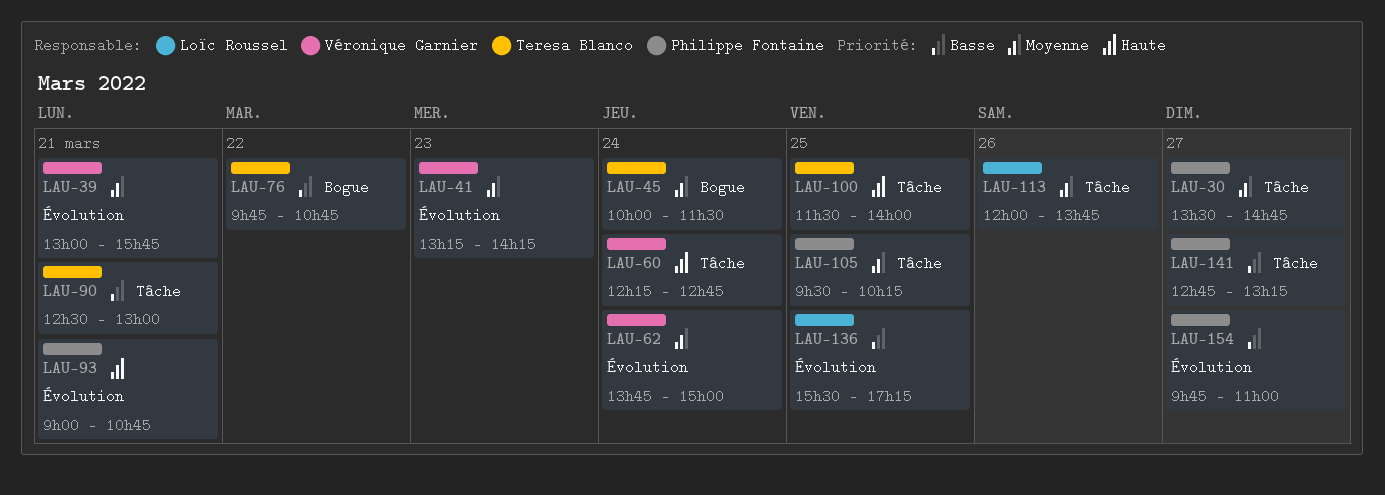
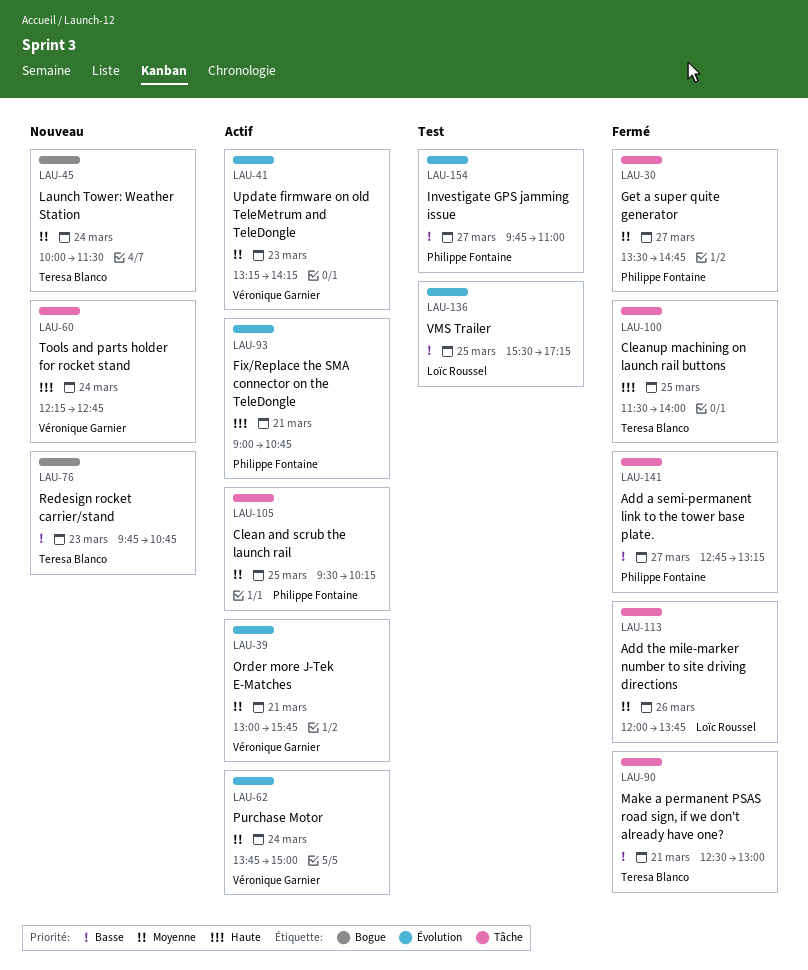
LAU-76, day: Mar 22 -> Mar 23

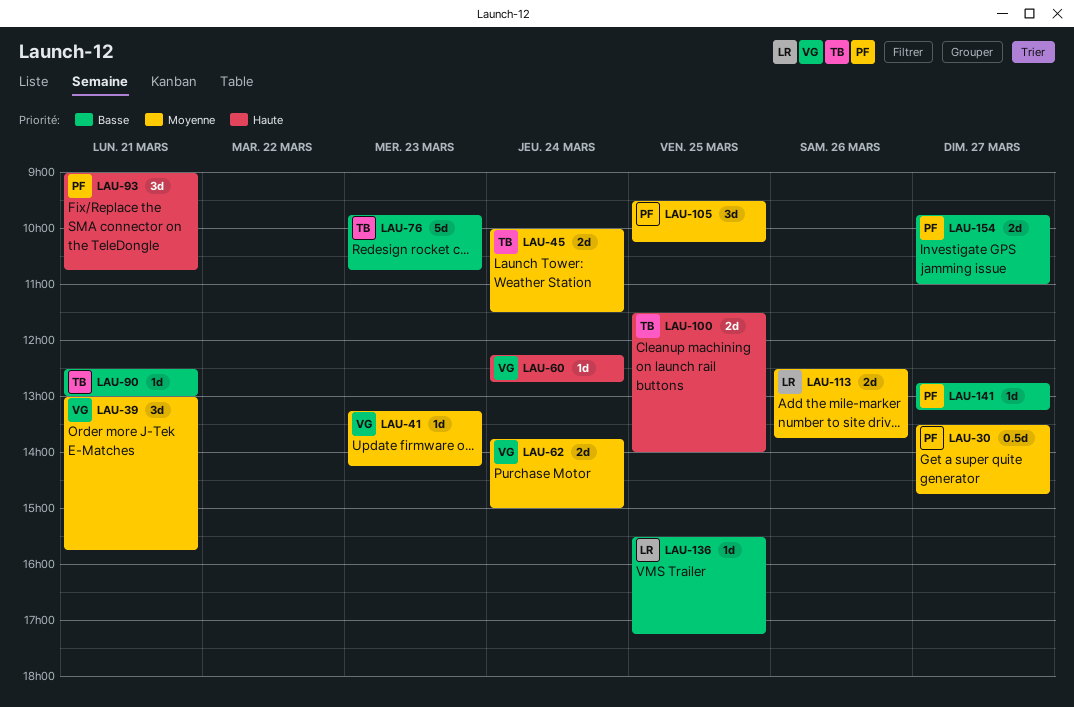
LAU-113, begins: 12:00 -> 12:30

